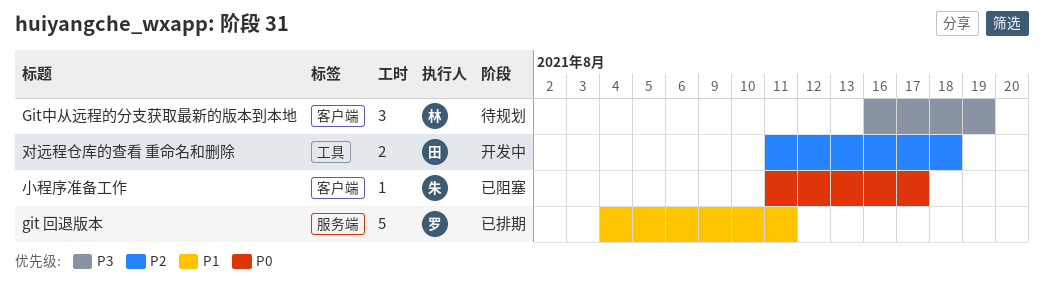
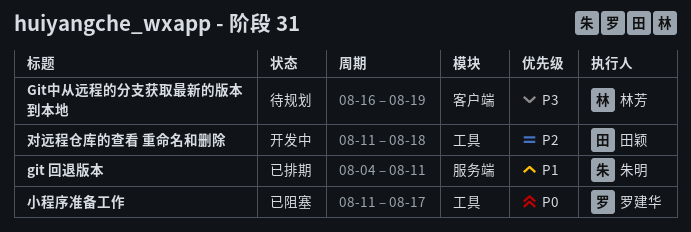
git 回退版本, owner: 罗建华 -> 朱明
小程序准备工作, owner: 朱明 -> 罗建华
小程序准备工作, label: 客户端 -> 工具

